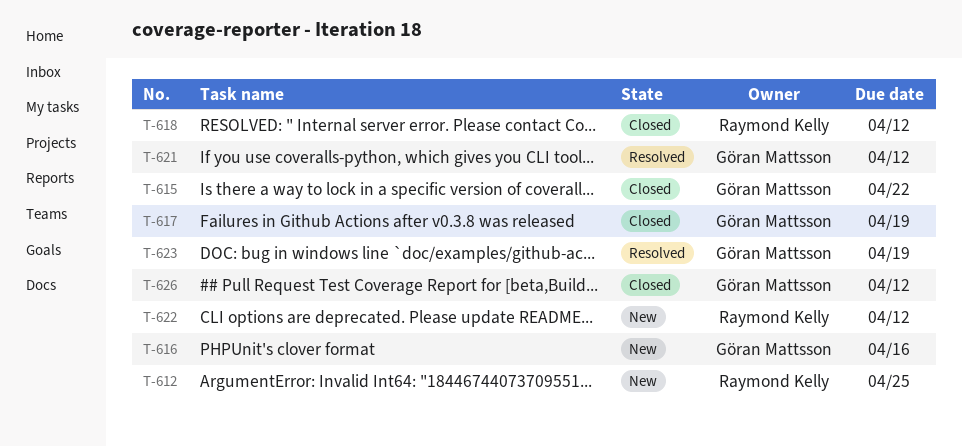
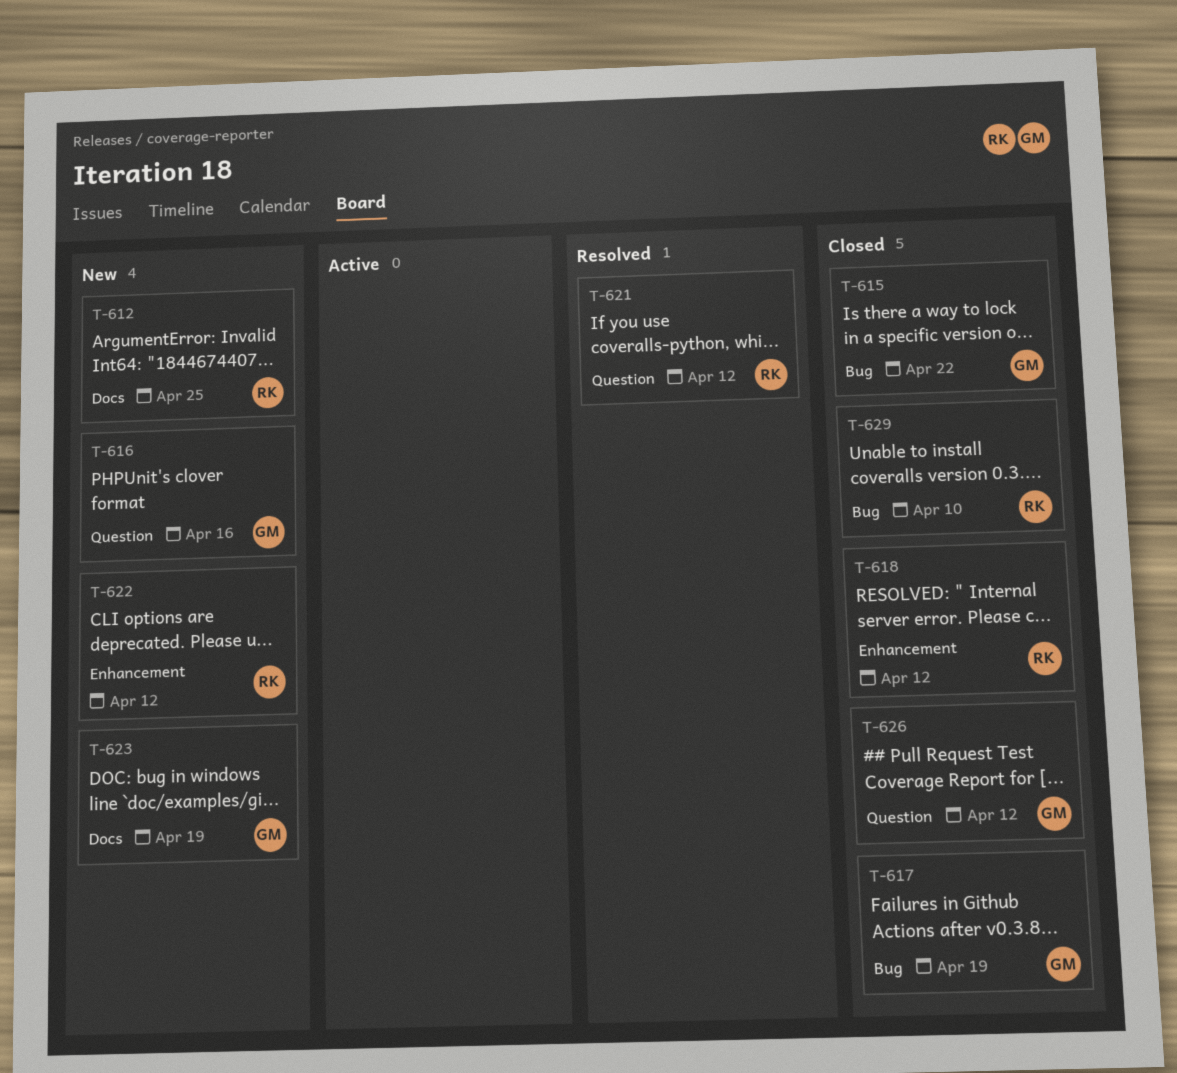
T-621, owner: Göran Mattsson -> Raymond Kelly
T-623, status: Resolved -> New
T-629: none -> present

